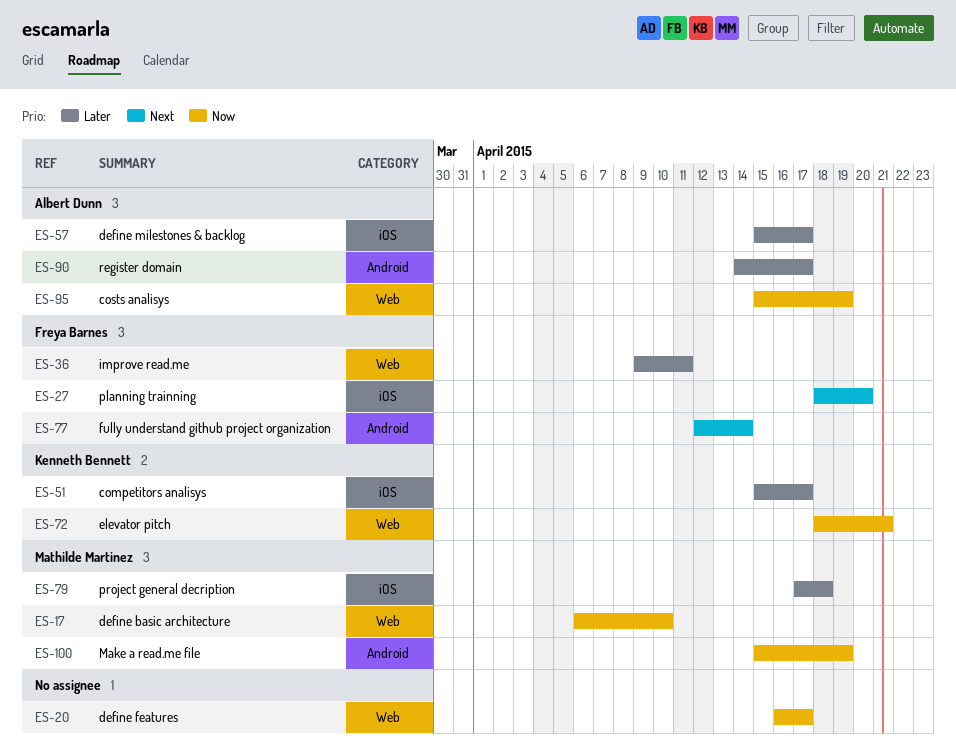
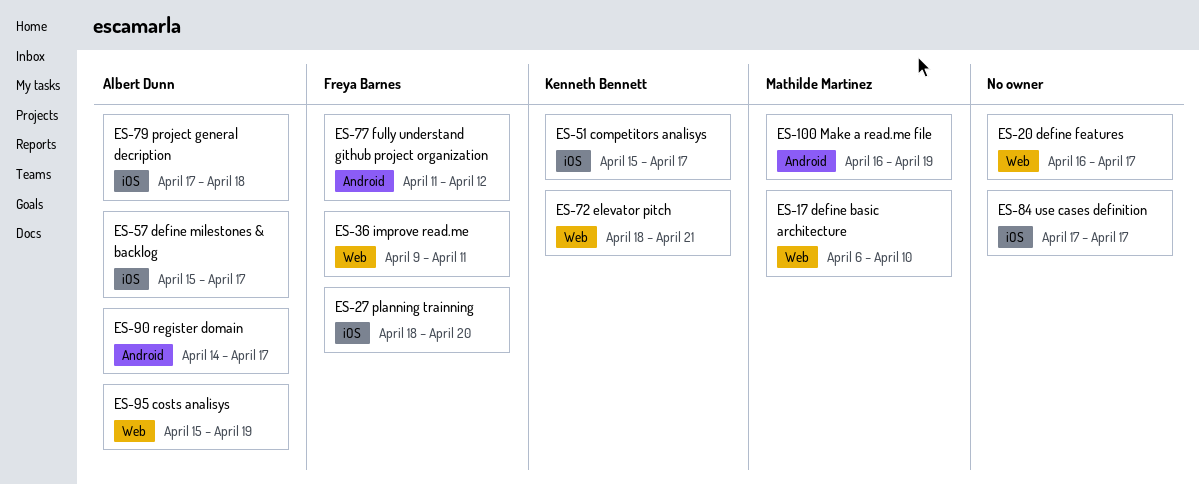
ES-77, start: Apr 12 -> Apr 11
ES-77, due: Apr 14 -> Apr 12
ES-79, owner: Mathilde Martinez -> Albert Dunn
ES-84: none -> present
ES-100, start: Apr 15 -> Apr 16

